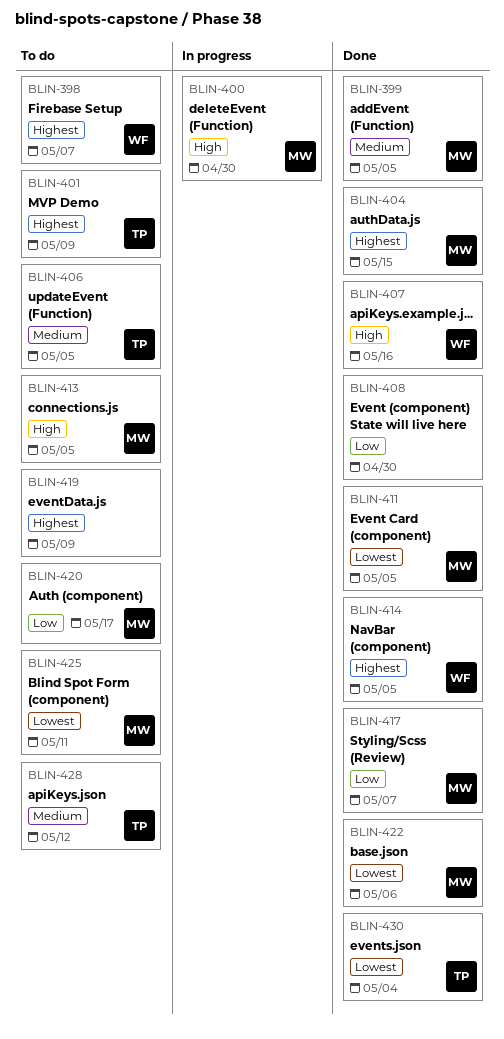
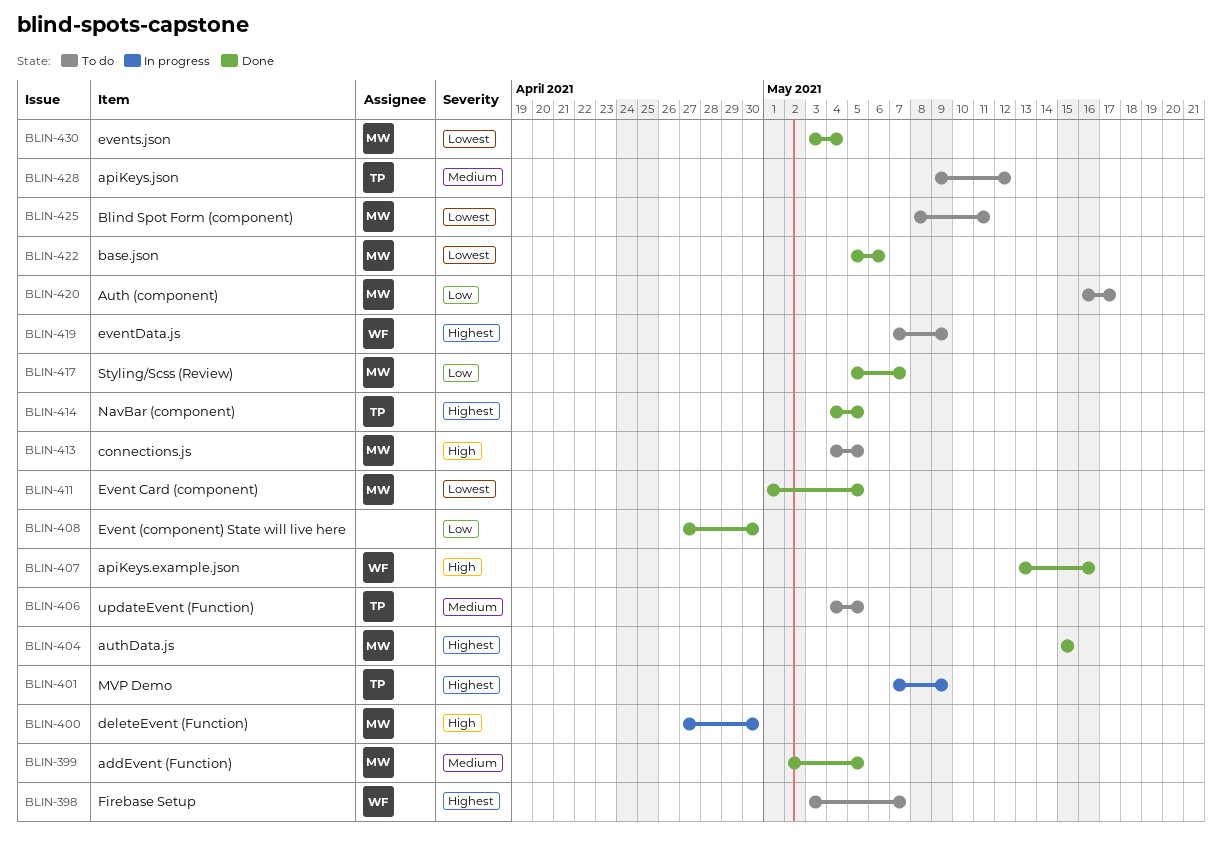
BLIN-401, status: To do -> In progress
BLIN-414, owner: WF -> TP
BLIN-419, owner: none -> WF
BLIN-430, owner: TP -> MW

